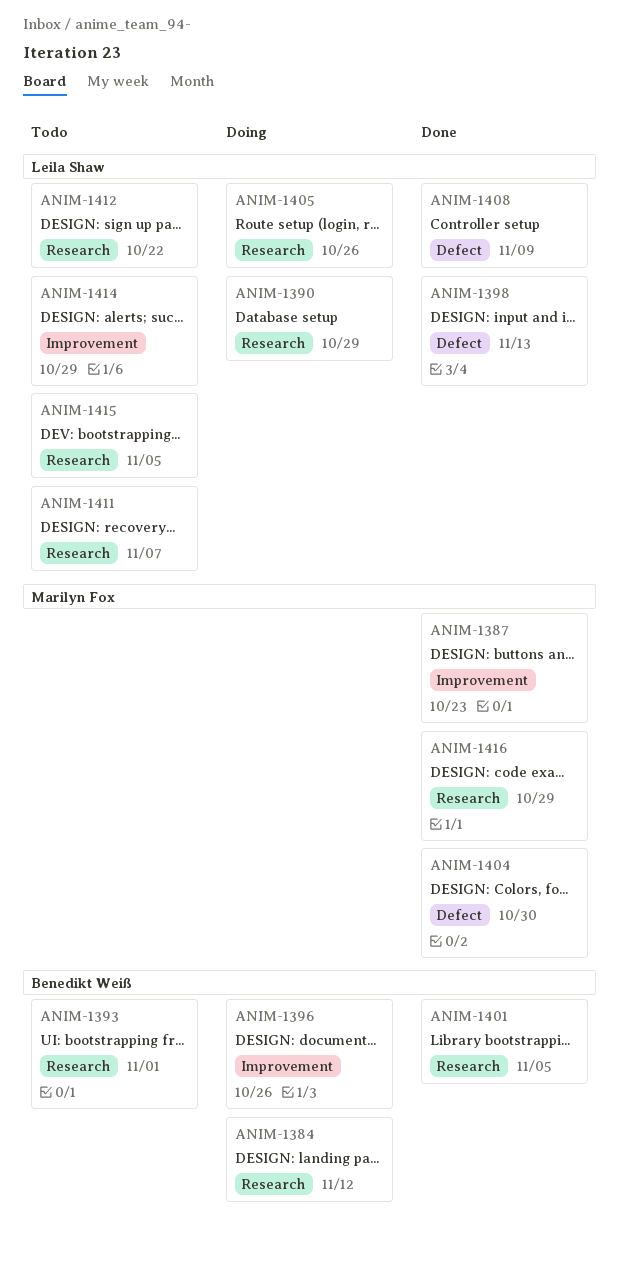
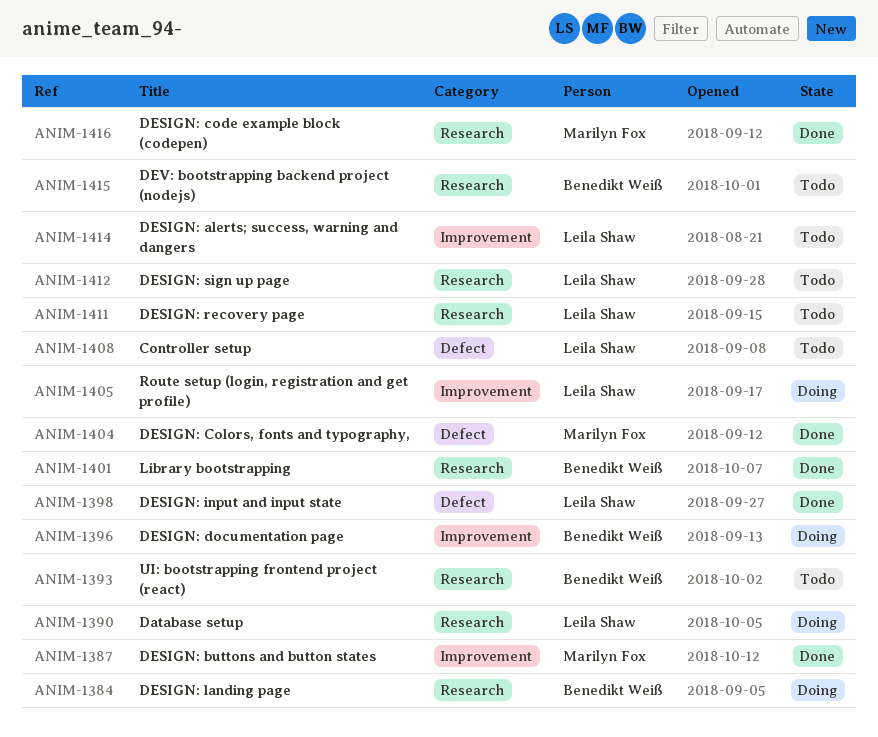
ANIM-1405, label: Research -> Improvement
ANIM-1408, status: Done -> Todo
ANIM-1415, owner: Leila Shaw -> Benedikt Weiß

